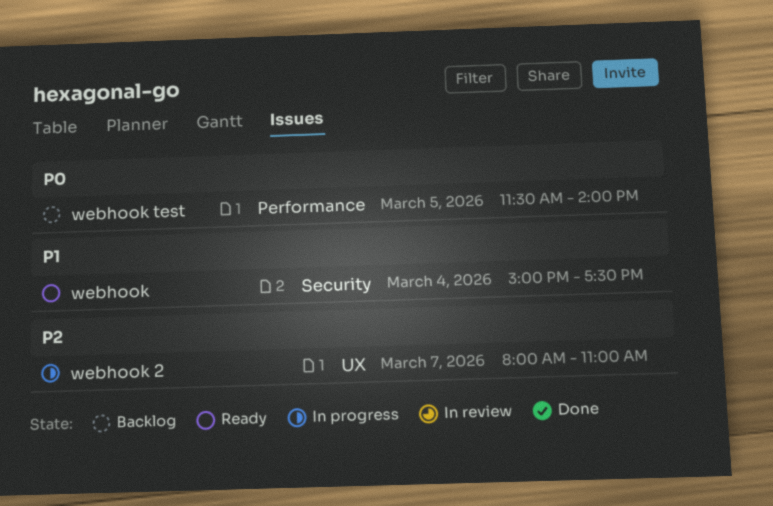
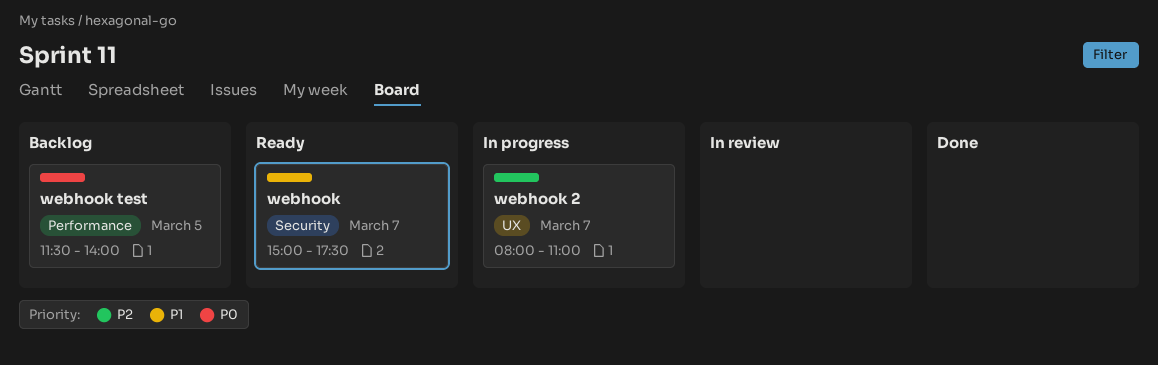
webhook, day: Mar 4 -> Mar 7

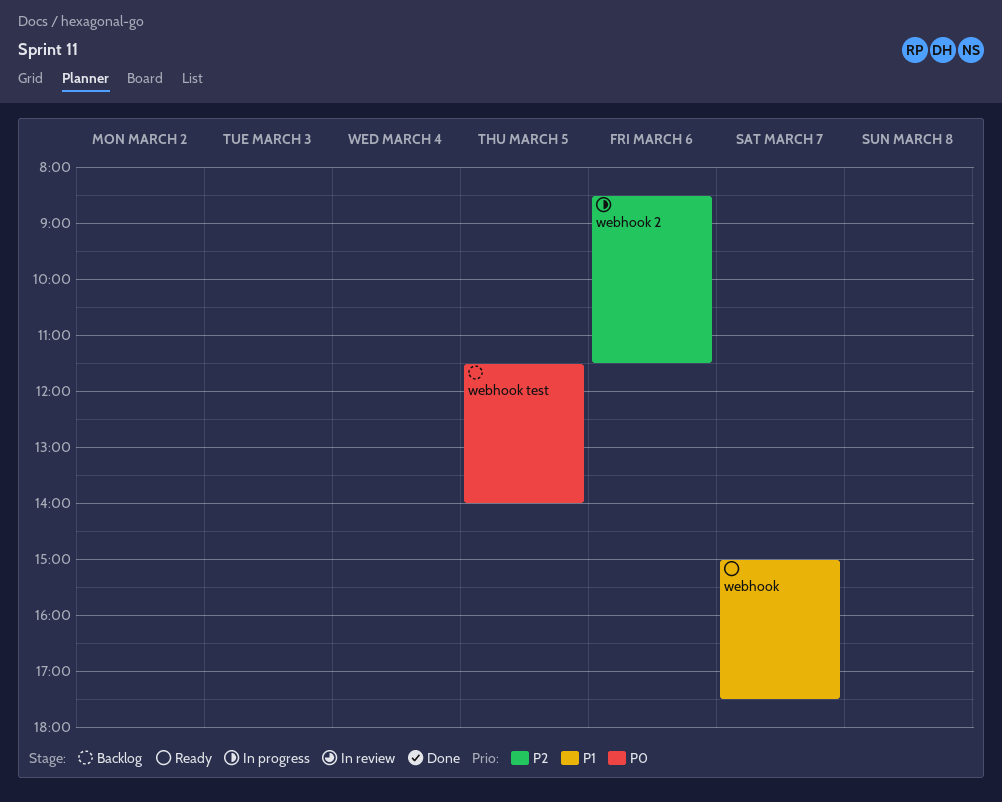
webhook 2, day: Mar 7 -> Mar 6
webhook 2, begins: 08:00 -> 08:30
webhook 2, ends: 11:00 -> 11:30

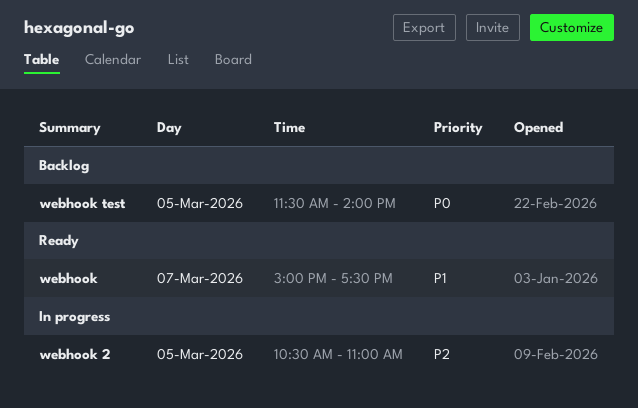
webhook 2, day: Mar 6 -> Mar 5
webhook 2, begins: 08:30 -> 10:30
webhook 2, ends: 11:30 -> 11:00

